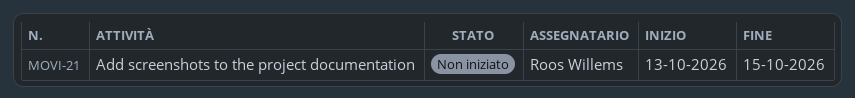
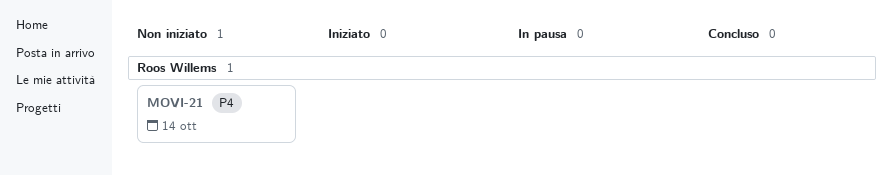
MOVI-21, due: Oct 15 -> Oct 14

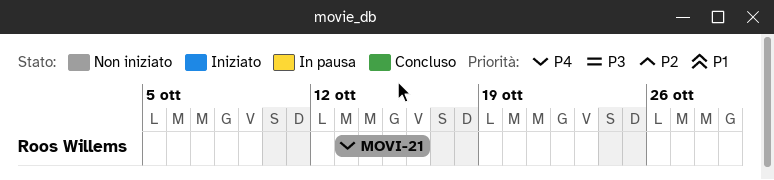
MOVI-21, due: Oct 14 -> Oct 16

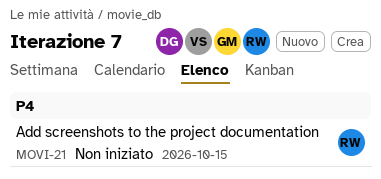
MOVI-21, due: Oct 16 -> Oct 15

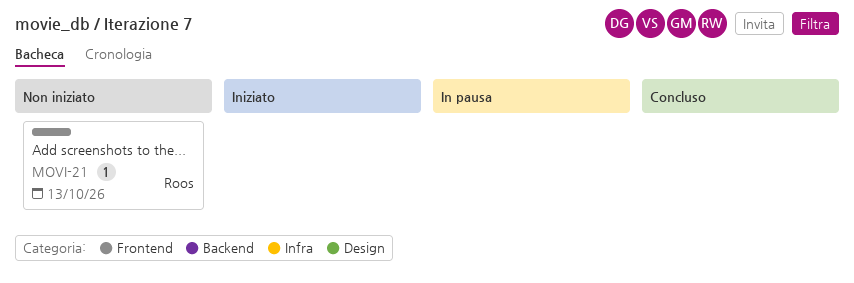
MOVI-21, due: Oct 15 -> Oct 13

